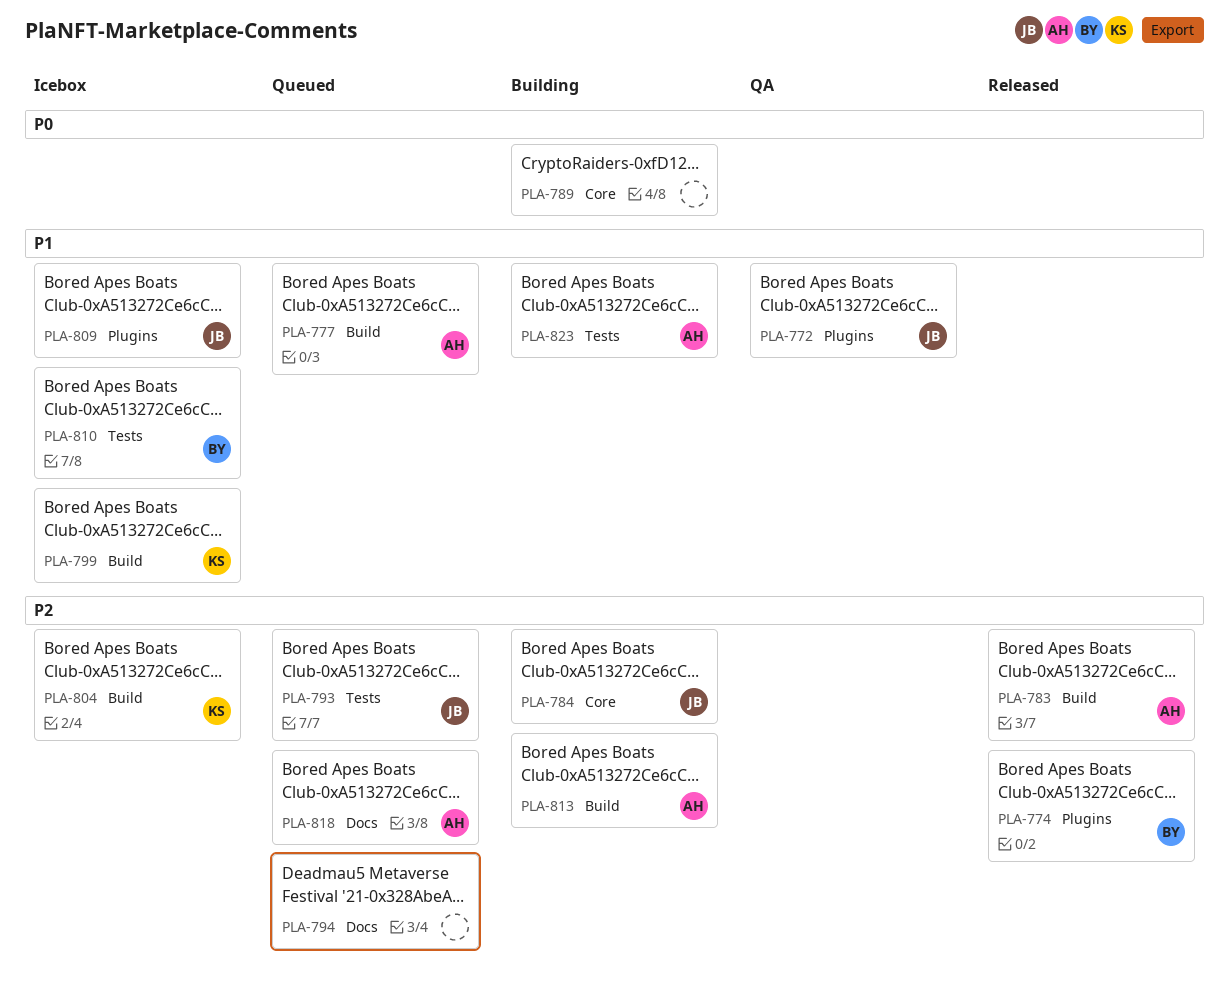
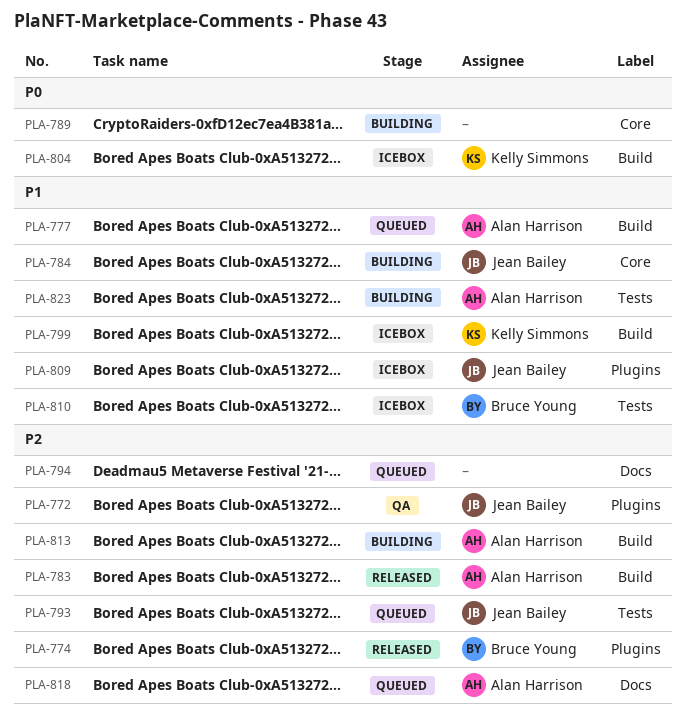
PLA-772, priority: P1 -> P2
PLA-784, priority: P2 -> P1
PLA-804, priority: P2 -> P0

